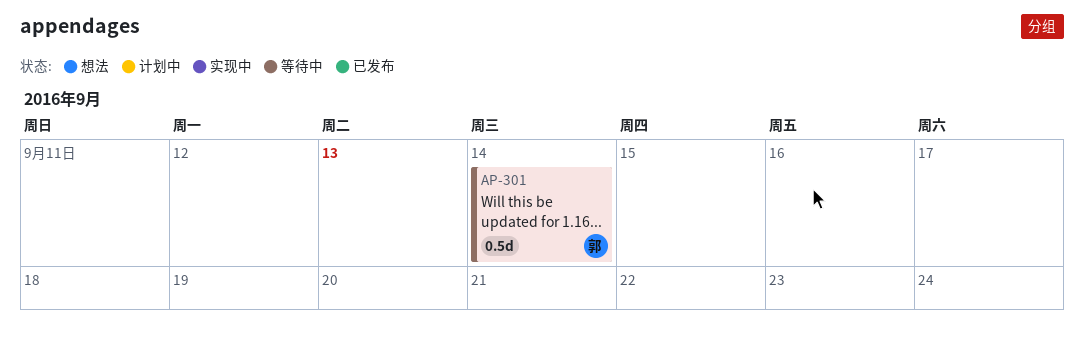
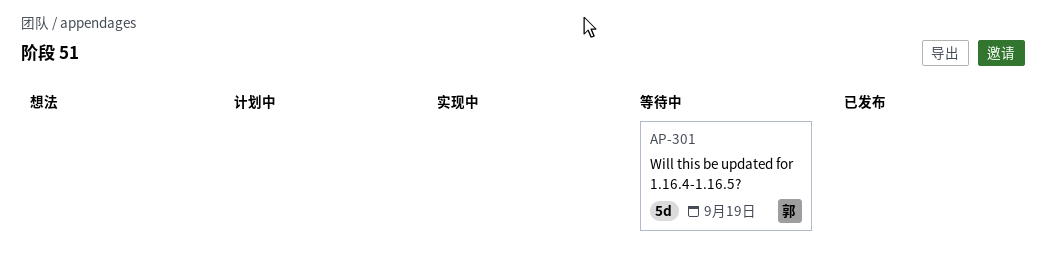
AP-301, estimate: 0.5d -> 5d
AP-301, due: Sep 14 -> Sep 19

